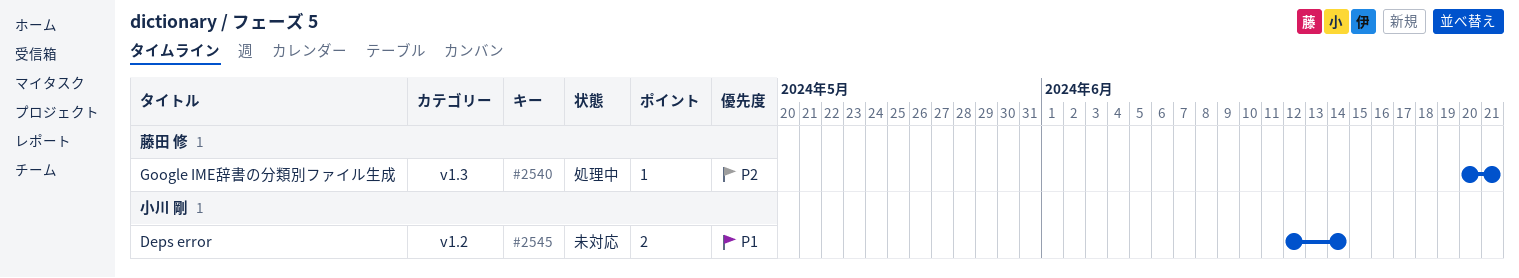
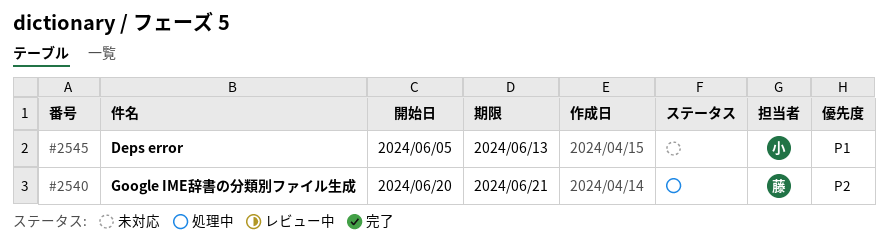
#2545, start: Jun 12 -> Jun 5
#2545, due: Jun 14 -> Jun 13

